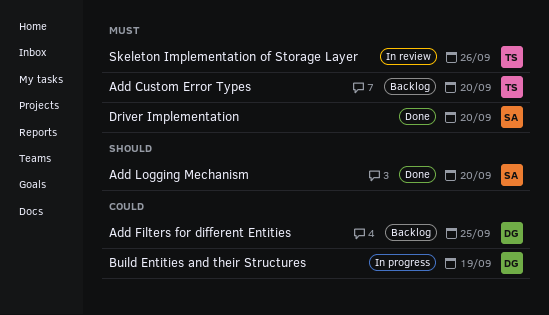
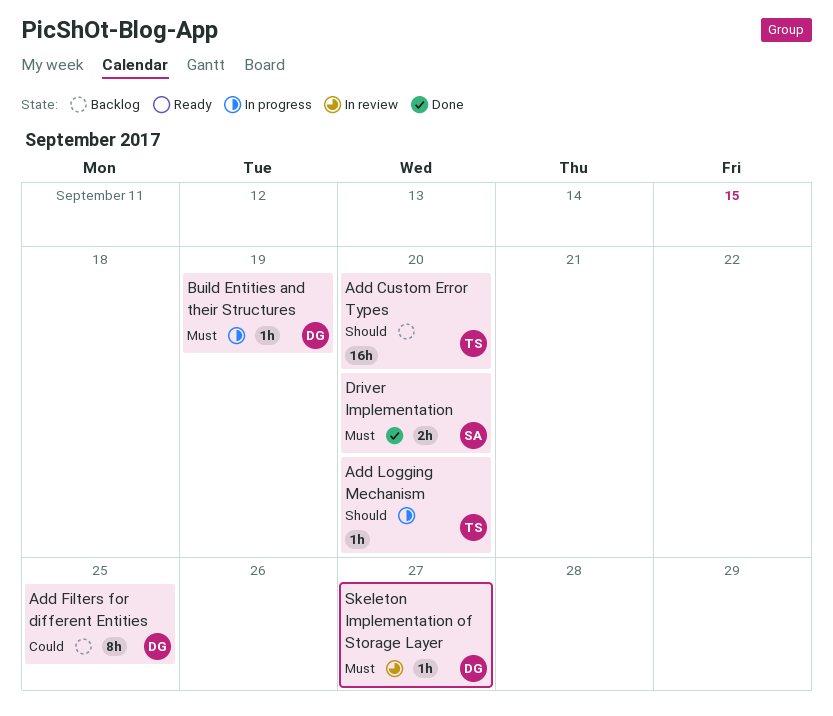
Add Custom Error Types, priority: Must -> Should
Add Logging Mechanism, status: Done -> In progress
Add Logging Mechanism, owner: SA -> TS
Build Entities and their Structures, priority: Could -> Must
Skeleton Implementation of Storage Layer, owner: TS -> DG
Skeleton Implementation of Storage Layer, due: Sep 26 -> Sep 27

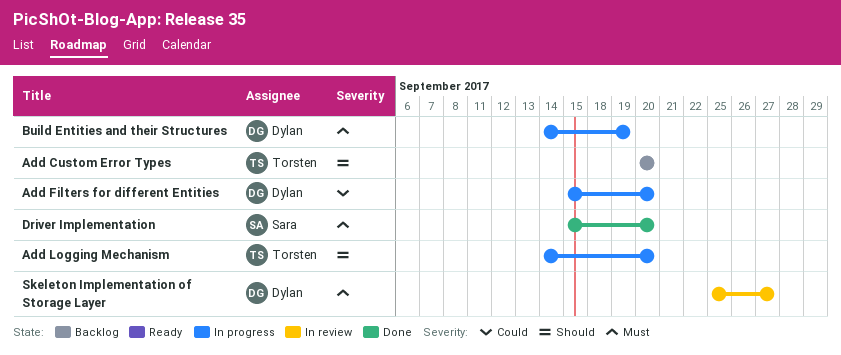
Add Filters for different Entities, status: Backlog -> In progress
Add Filters for different Entities, due: Sep 25 -> Sep 20

